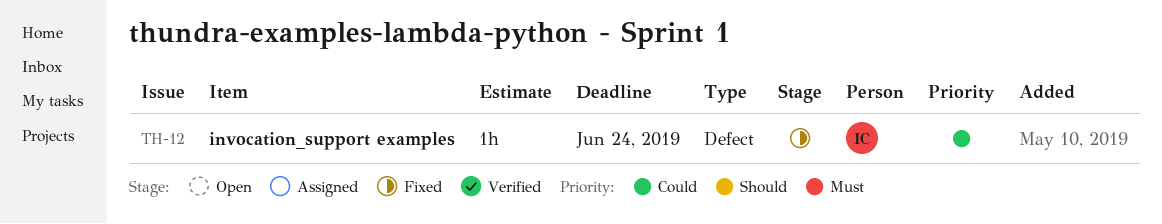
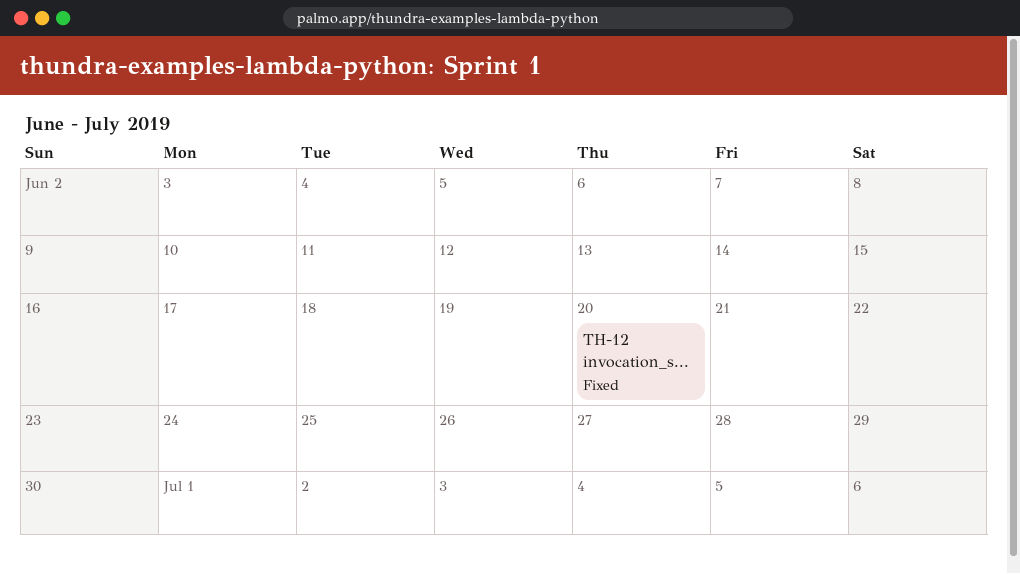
TH-12, due: Jun 24 -> Jun 20

